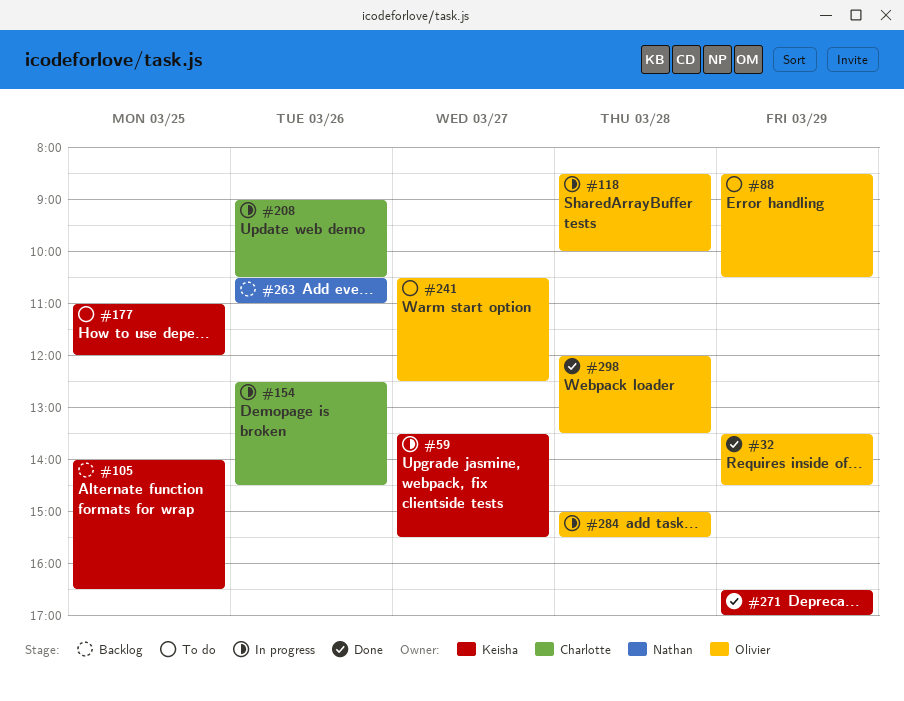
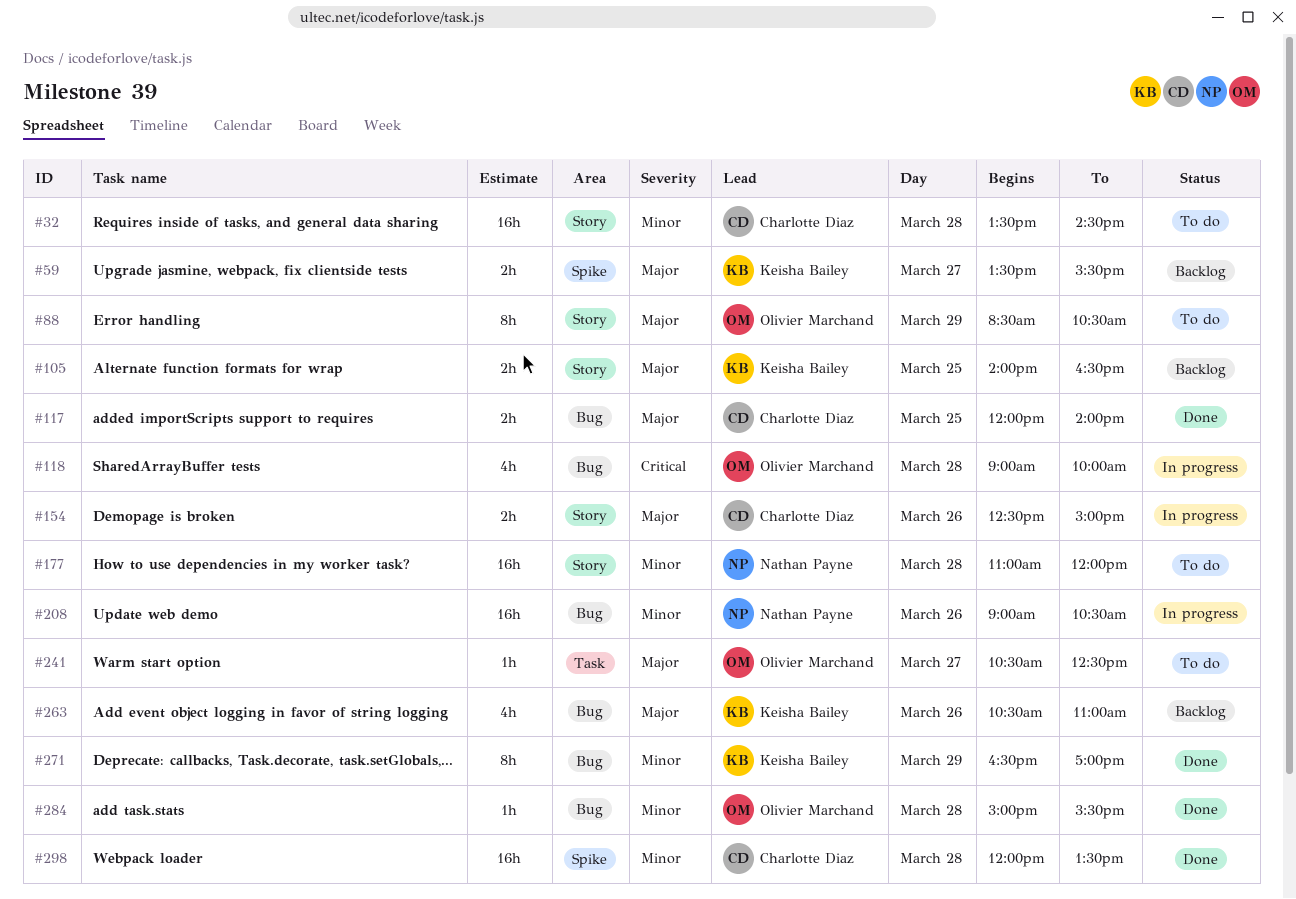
#32, status: Done -> To do
#32, owner: Olivier Marchand -> Charlotte Diaz
#32, day: Mar 29 -> Mar 28
#59, status: In progress -> Backlog
#117: none -> present
#118, begins: 08:30 -> 09:00
#154, ends: 14:30 -> 15:00
#177, owner: Keisha Bailey -> Nathan Payne
#177, day: Mar 25 -> Mar 28
#208, owner: Charlotte Diaz -> Nathan Payne
#263, owner: Nathan Payne -> Keisha Bailey
#284, status: In progress -> Done
#298, owner: Olivier Marchand -> Charlotte Diaz

